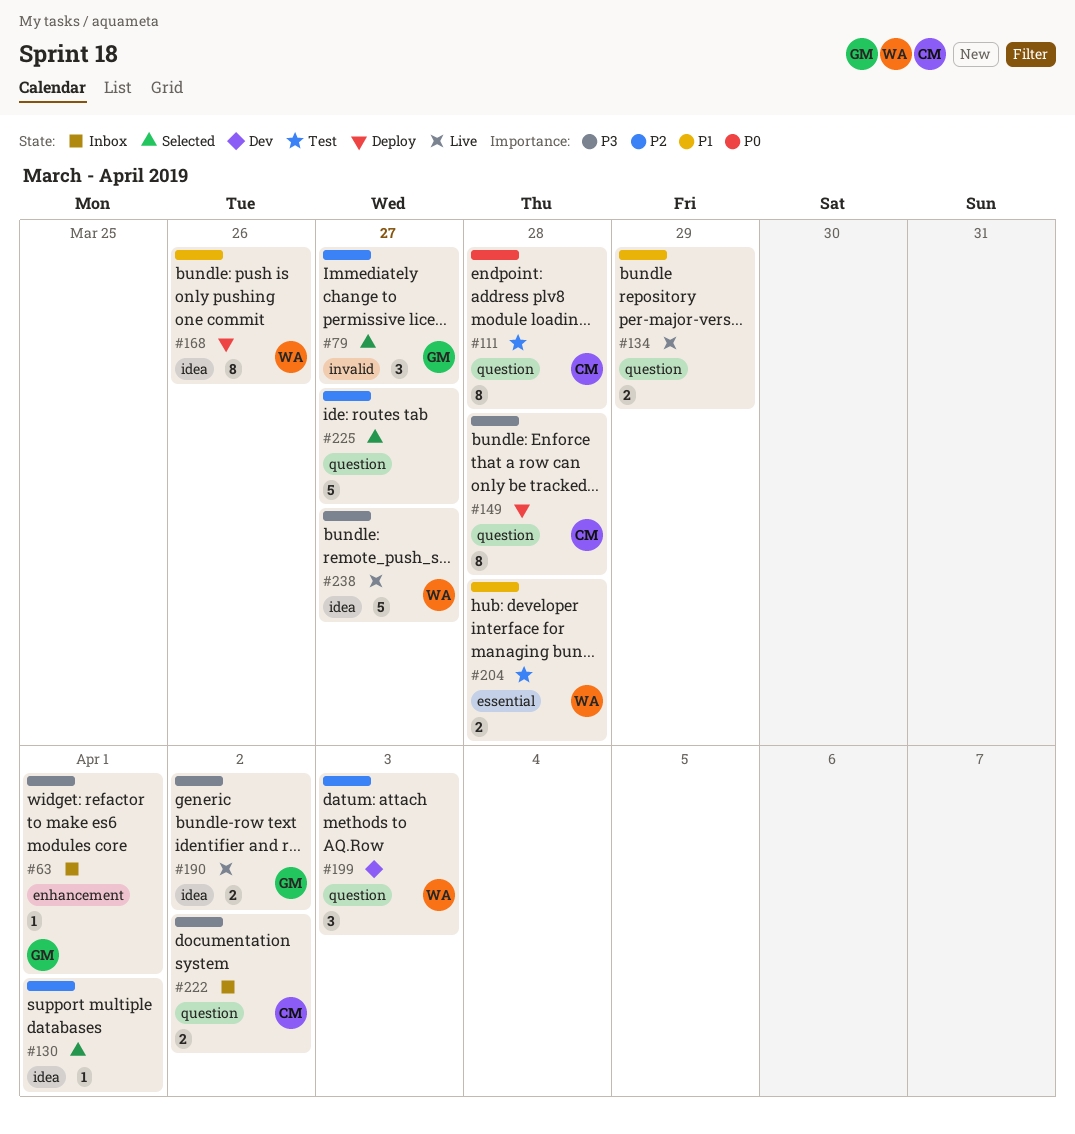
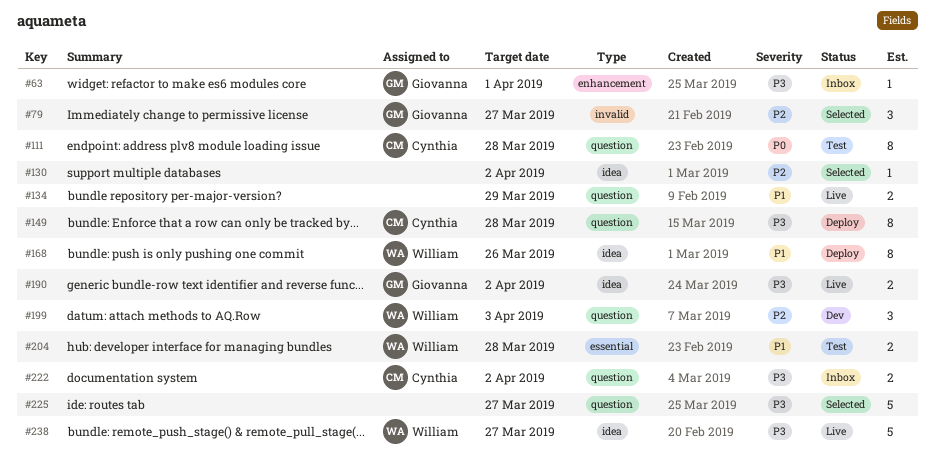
#130, due: Apr 1 -> Apr 2
#225, priority: P2 -> P3

